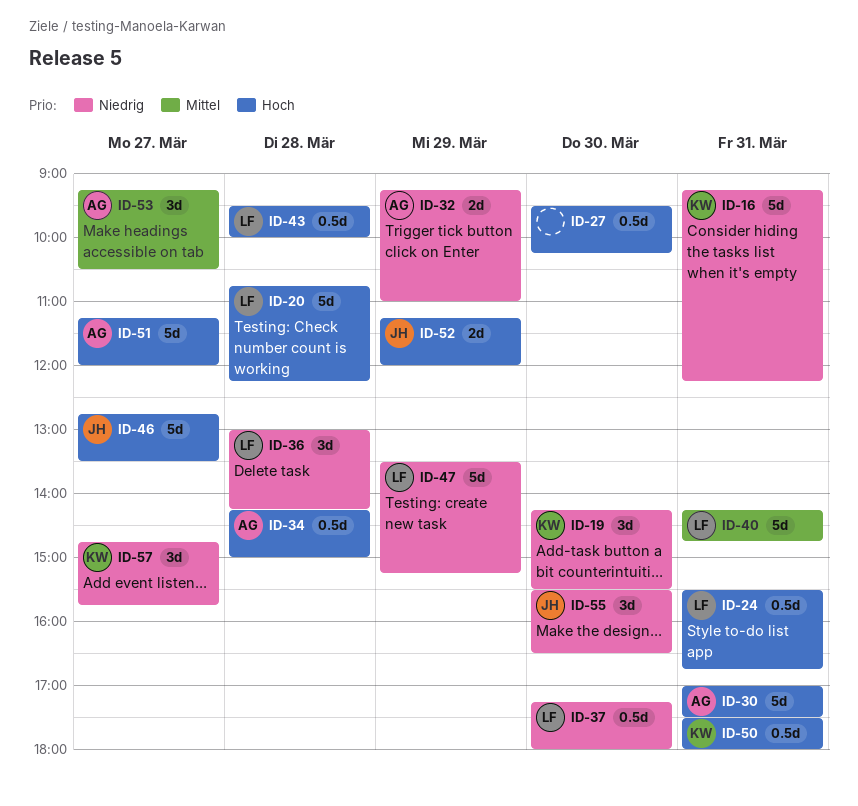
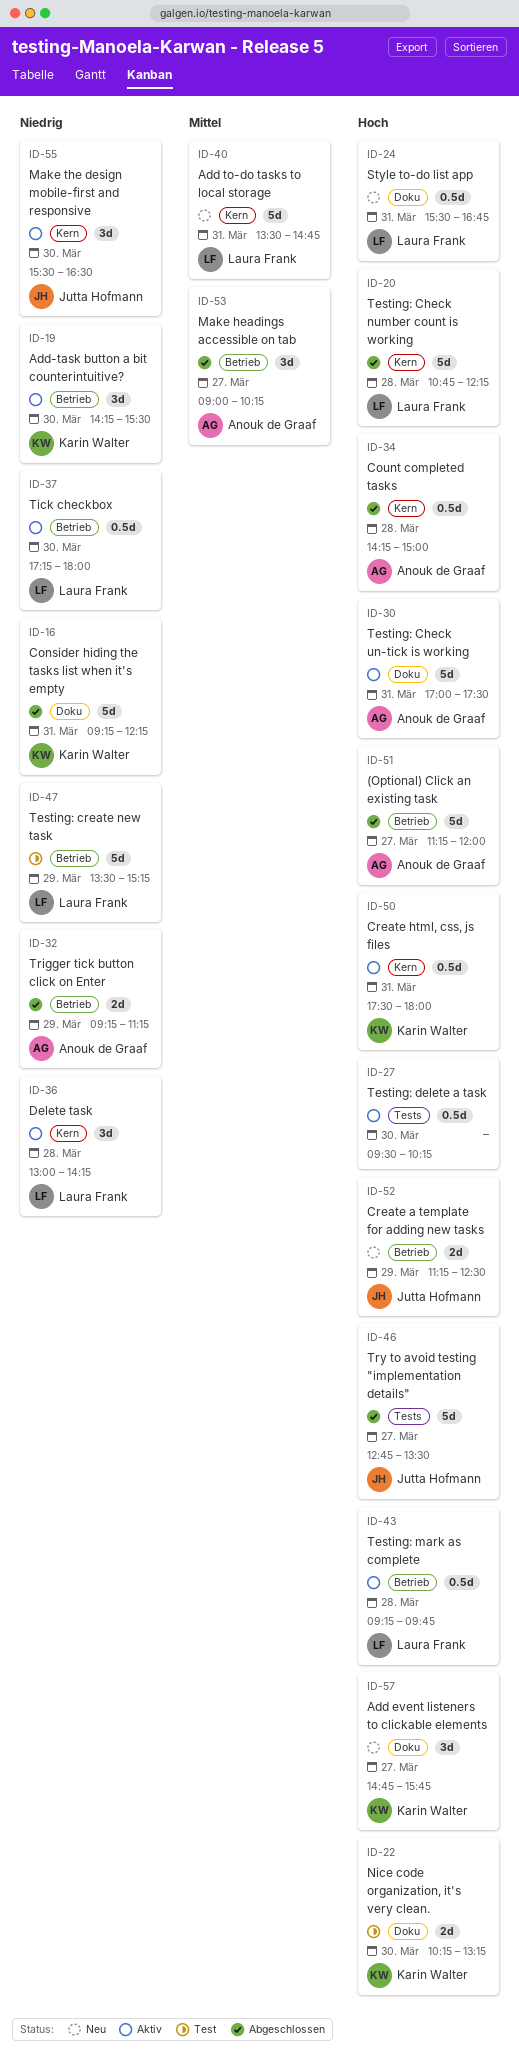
ID-22: none -> present
ID-32, ends: 11:00 -> 11:15
ID-40, begins: 14:15 -> 13:30
ID-43, begins: 09:30 -> 09:15
ID-43, ends: 10:00 -> 09:45
ID-52, ends: 12:00 -> 12:30
ID-53, begins: 09:15 -> 09:00
ID-53, ends: 10:30 -> 10:15
ID-57, priority: Niedrig -> Hoch

